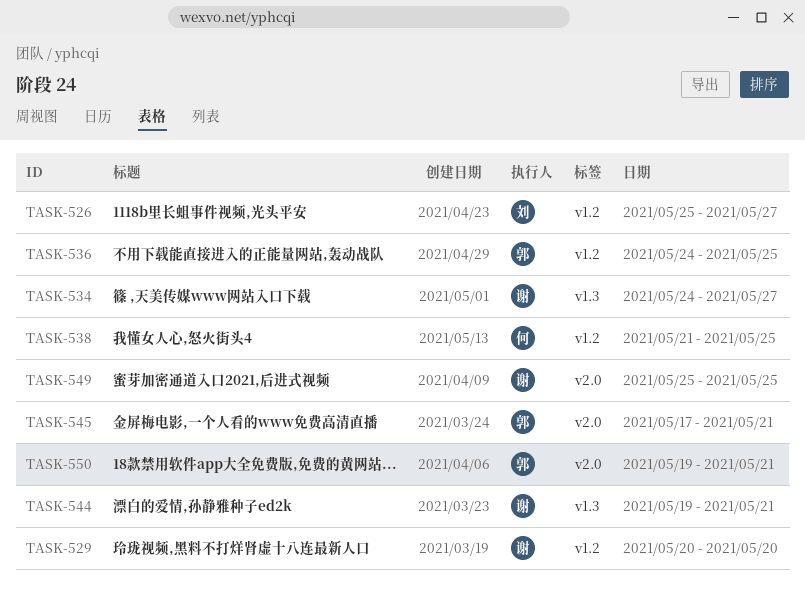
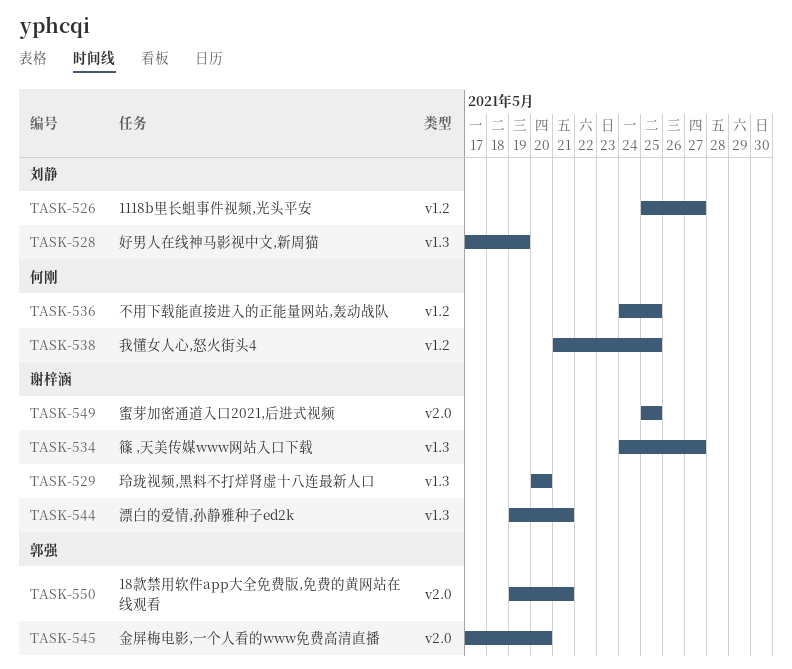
TASK-528: none -> present
TASK-529, label: v1.2 -> v1.3
TASK-536, owner: 郭强 -> 何刚
TASK-545, due: May 21 -> May 20

